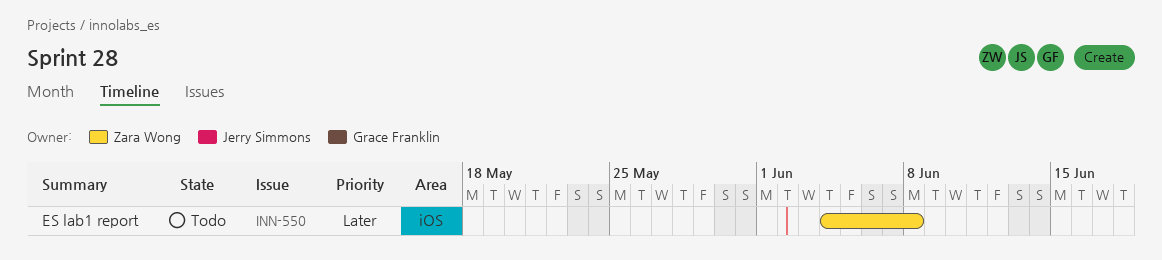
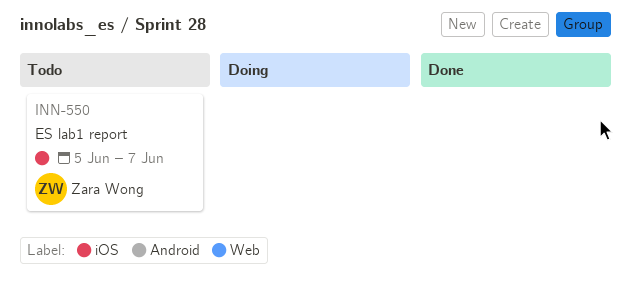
INN-550, start: Jun 4 -> Jun 5
INN-550, due: Jun 8 -> Jun 7

